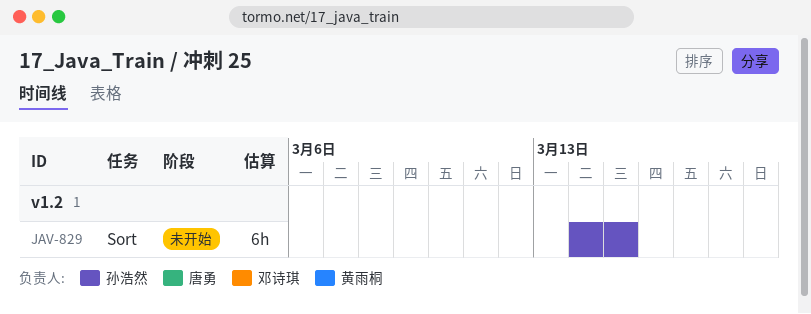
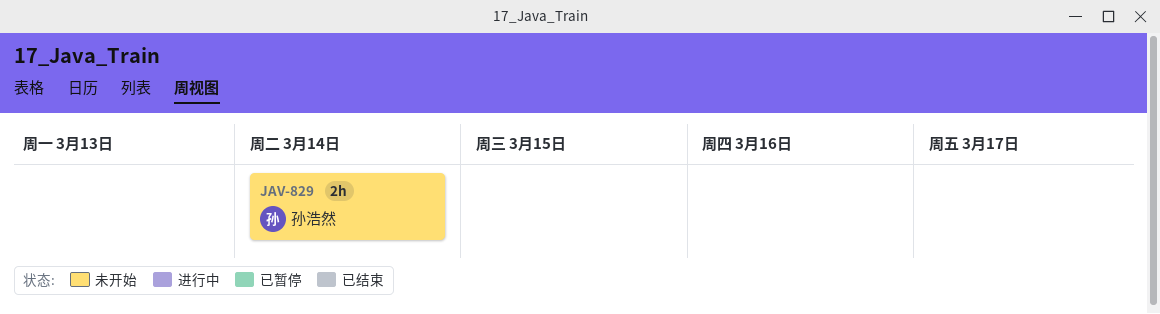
JAV-829, estimate: 6h -> 2h
JAV-829, due: Mar 15 -> Mar 14

